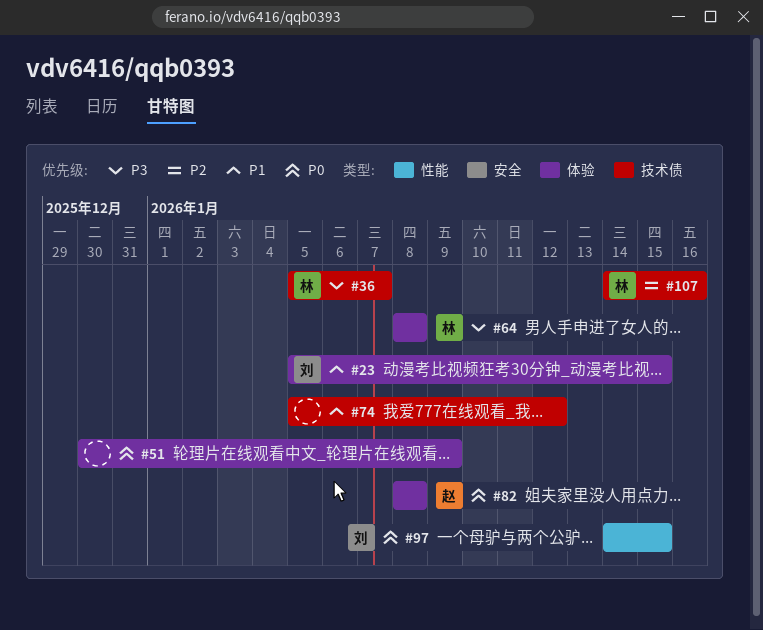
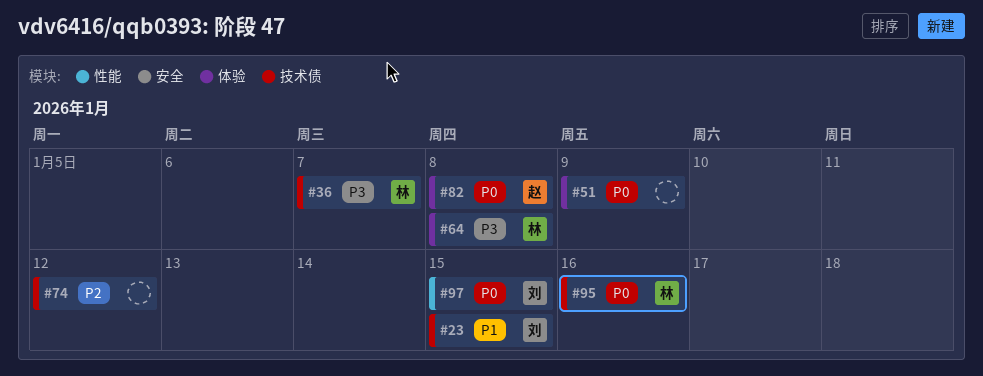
#23, label: 体验 -> 技术债
#74, priority: P1 -> P2
#95: none -> present
#107: present -> none

